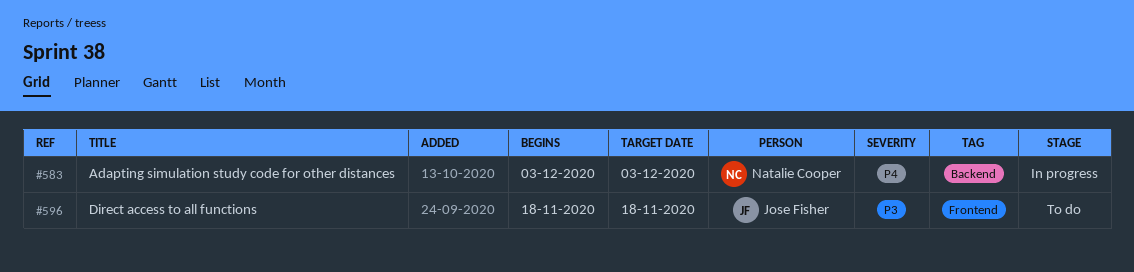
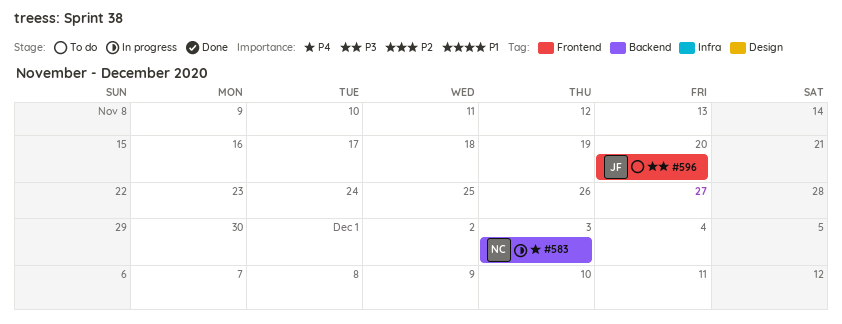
#596, start: Nov 18 -> Nov 20
#596, due: Nov 18 -> Nov 20

